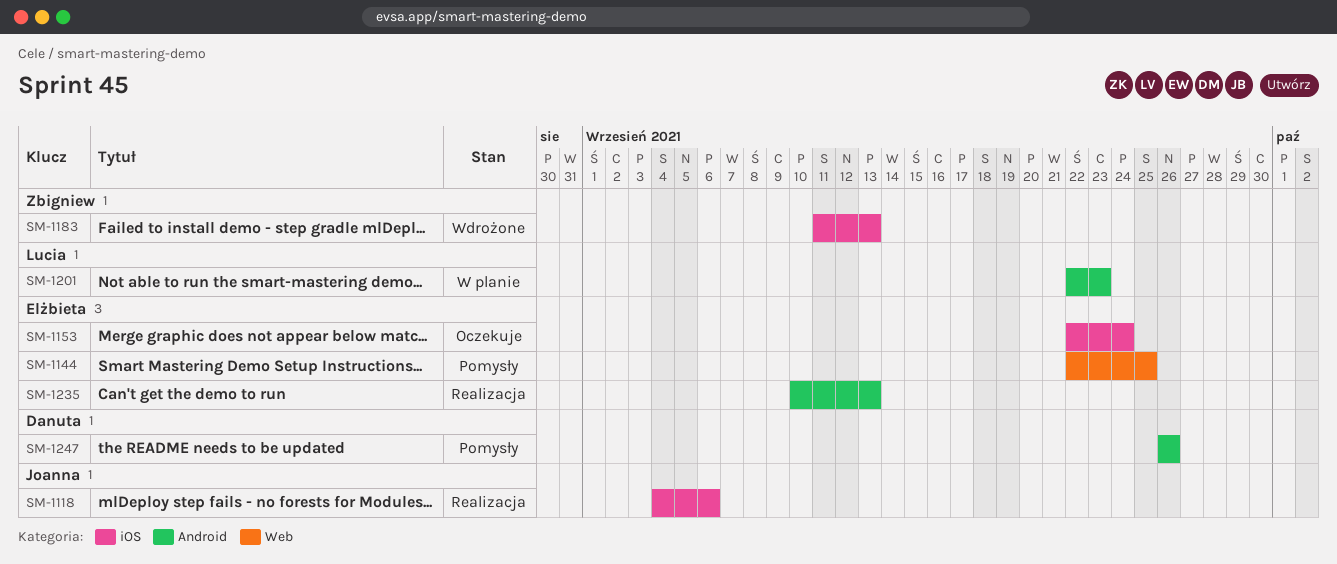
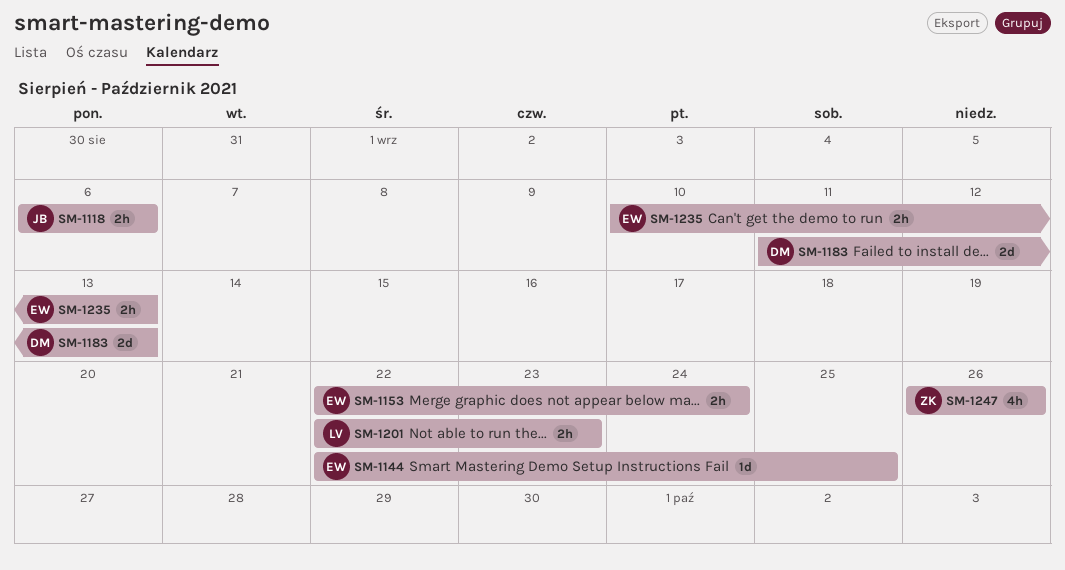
SM-1118, start: Sep 4 -> Sep 6
SM-1183, owner: Zbigniew -> Danuta
SM-1247, owner: Danuta -> Zbigniew

